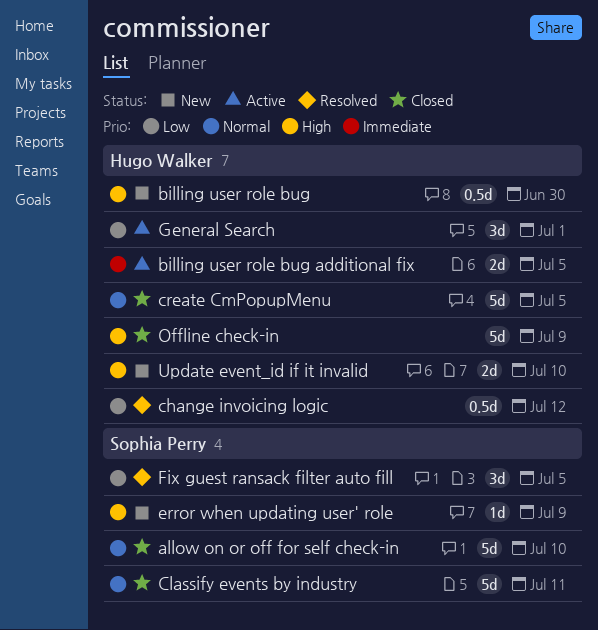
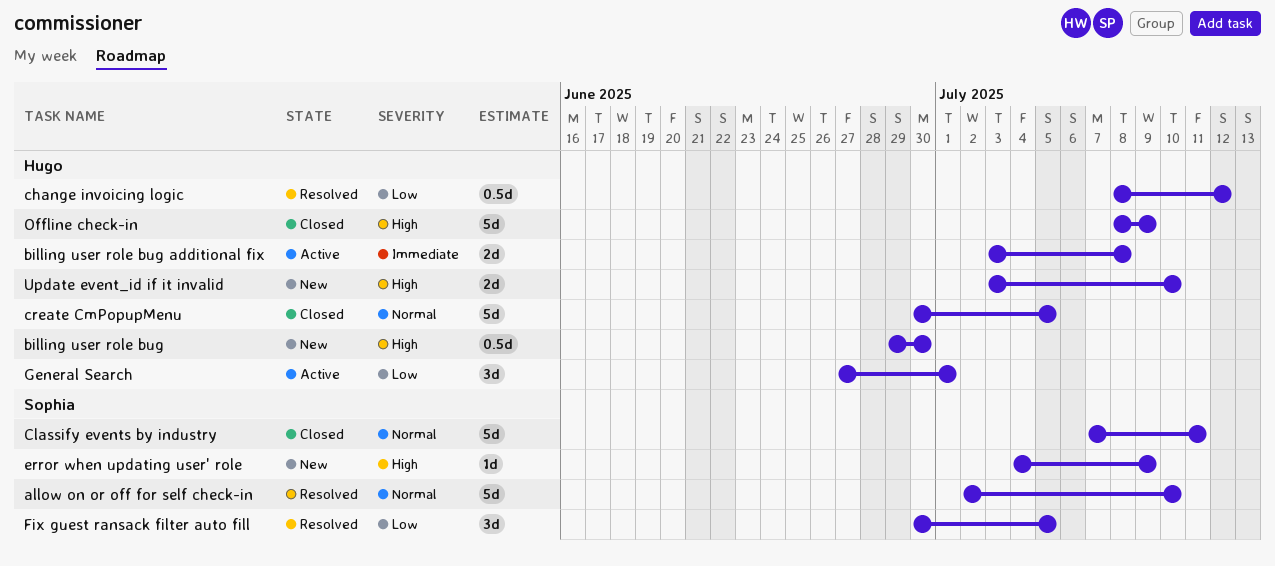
allow on or off for self check-in, status: Closed -> Resolved
billing user role bug additional fix, due: Jul 5 -> Jul 8

